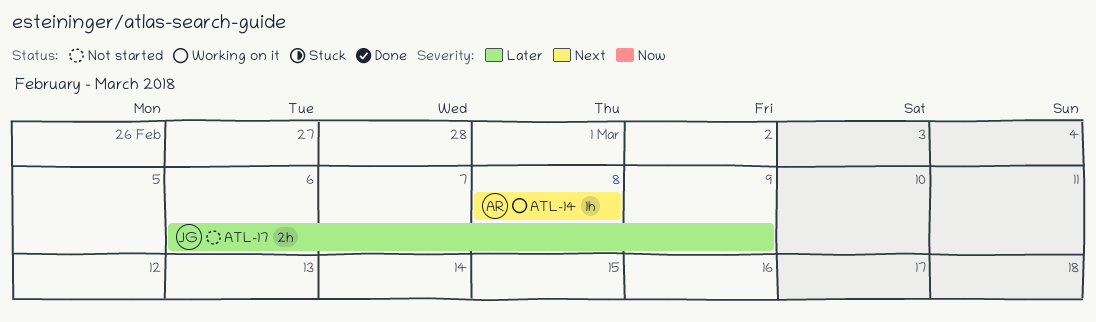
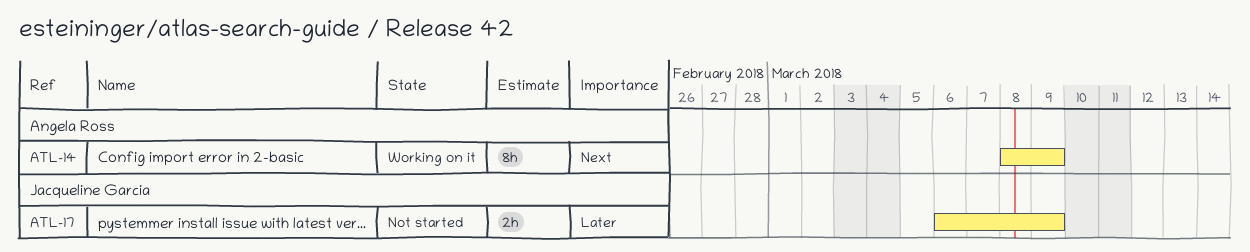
ATL-14, estimate: 1h -> 8h
ATL-14, due: Mar 8 -> Mar 9

